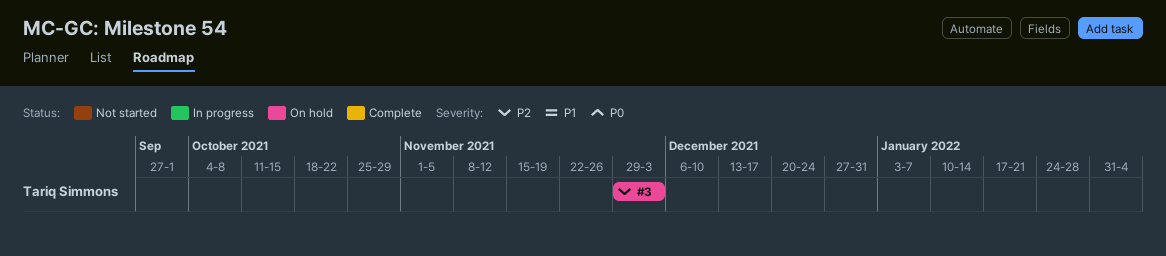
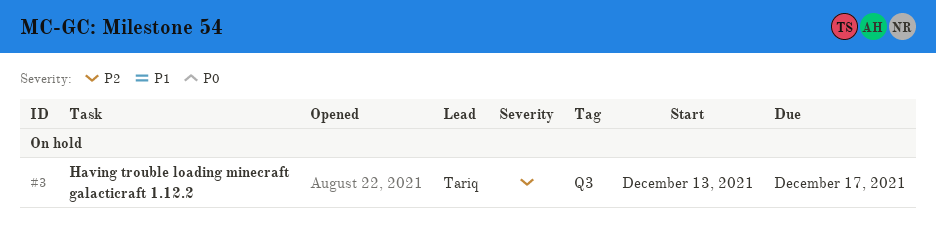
#3, start: Nov 29 -> Dec 13
#3, due: Dec 3 -> Dec 17

